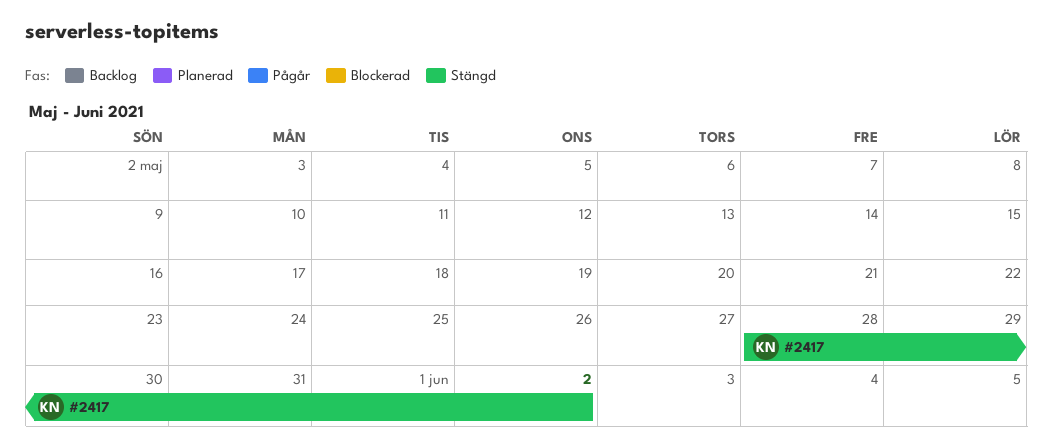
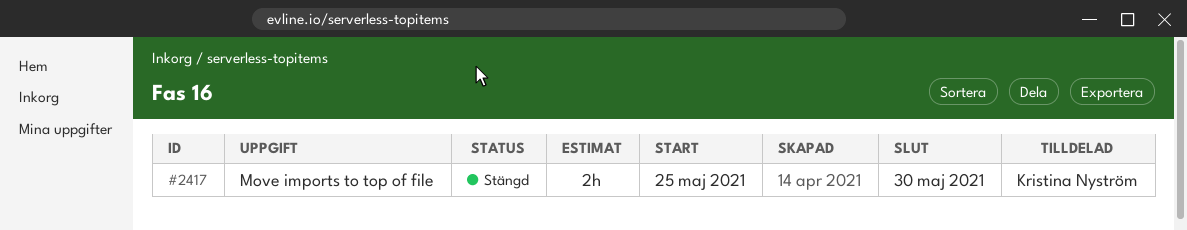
#2417, start: May 28 -> May 25
#2417, due: Jun 2 -> May 30

